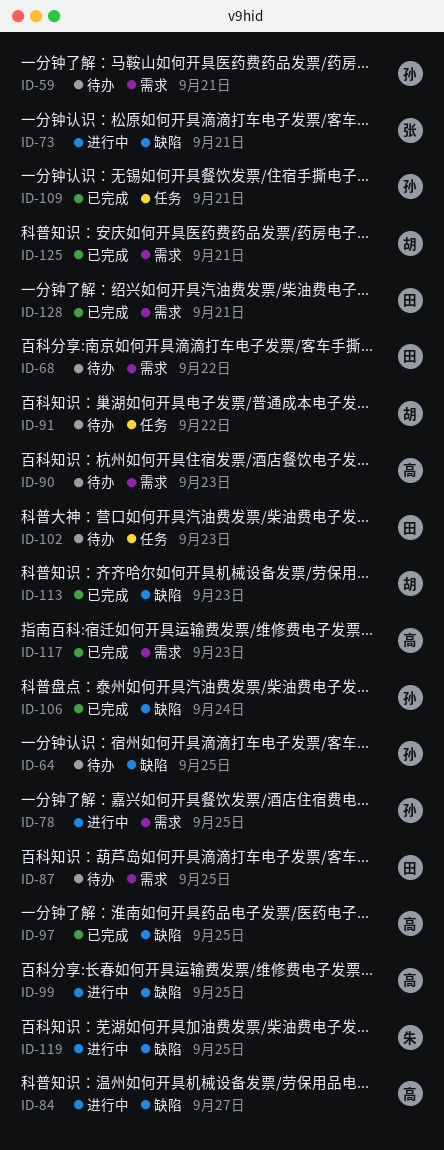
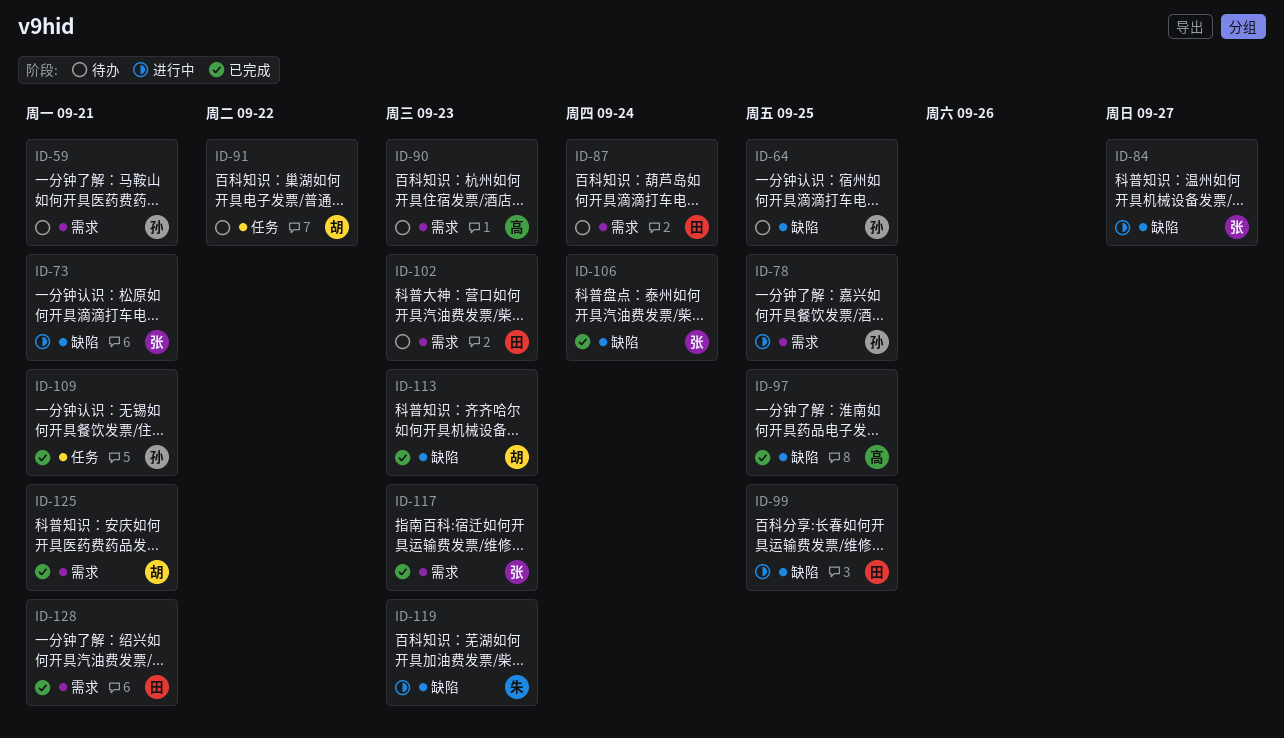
ID-68: present -> none
ID-84, owner: 高 -> 张
ID-87, due: Sep 25 -> Sep 24
ID-99, owner: 高 -> 田
ID-102, label: 任务 -> 需求
ID-106, owner: 孙 -> 张
ID-117, owner: 高 -> 张
ID-119, due: Sep 25 -> Sep 23

